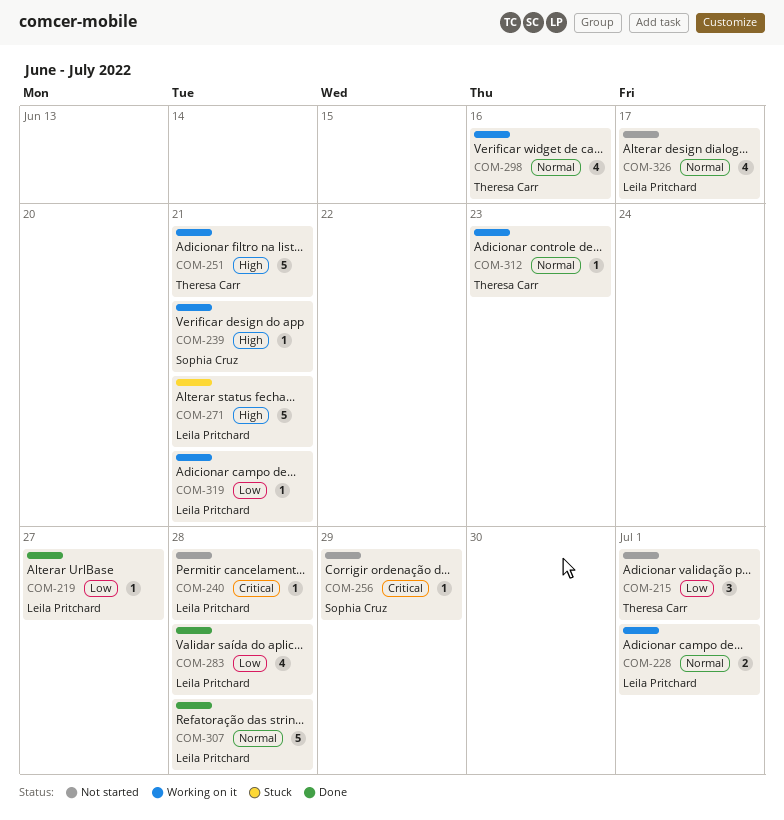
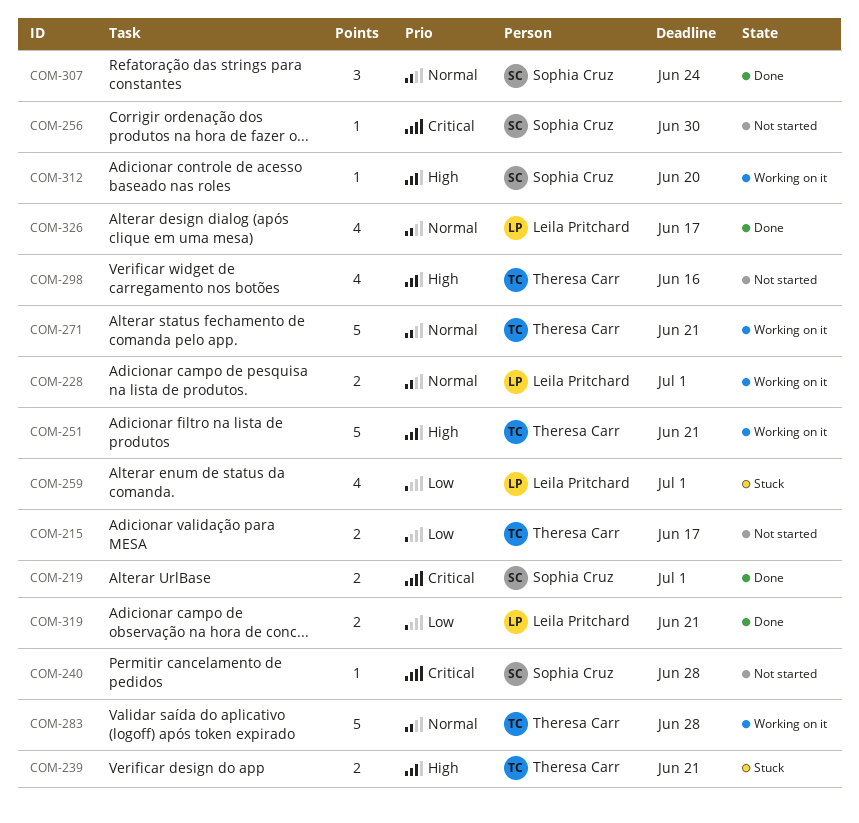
COM-215, estimate: 3 -> 2
COM-215, due: Jul 1 -> Jun 17
COM-219, owner: Leila Pritchard -> Sophia Cruz
COM-219, priority: Low -> Critical
COM-219, estimate: 1 -> 2
COM-219, due: Jun 27 -> Jul 1
COM-239, status: Working on it -> Stuck
COM-239, owner: Sophia Cruz -> Theresa Carr
COM-239, estimate: 1 -> 2
COM-240, owner: Leila Pritchard -> Sophia Cruz
COM-256, due: Jun 29 -> Jun 30
COM-259: none -> present
COM-271, status: Stuck -> Working on it
COM-271, owner: Leila Pritchard -> Theresa Carr
COM-271, priority: High -> Normal
COM-283, status: Done -> Working on it
COM-283, owner: Leila Pritchard -> Theresa Carr
COM-283, priority: Low -> Normal
COM-283, estimate: 4 -> 5
COM-298, status: Working on it -> Not started
COM-298, priority: Normal -> High
COM-307, owner: Leila Pritchard -> Sophia Cruz
COM-307, estimate: 5 -> 3
COM-307, due: Jun 28 -> Jun 24
COM-312, owner: Theresa Carr -> Sophia Cruz
COM-312, priority: Normal -> High
COM-312, due: Jun 23 -> Jun 20
COM-319, status: Working on it -> Done
COM-319, estimate: 1 -> 2
COM-326, status: Not started -> Done

